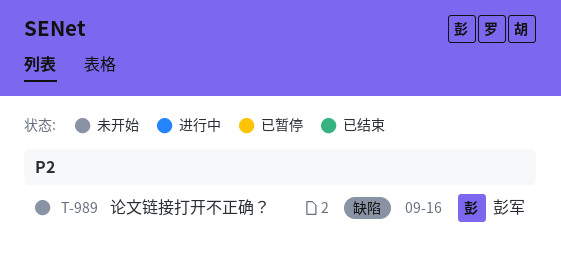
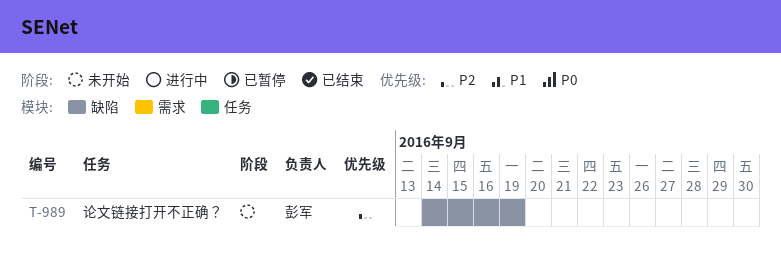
T-989, due: Sep 16 -> Sep 19

